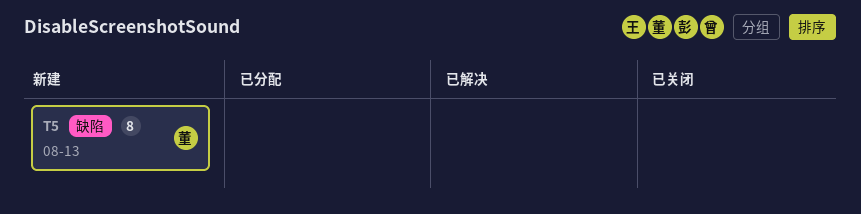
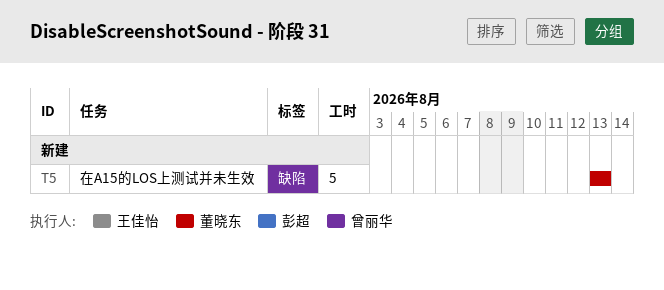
T5, estimate: 8 -> 5

